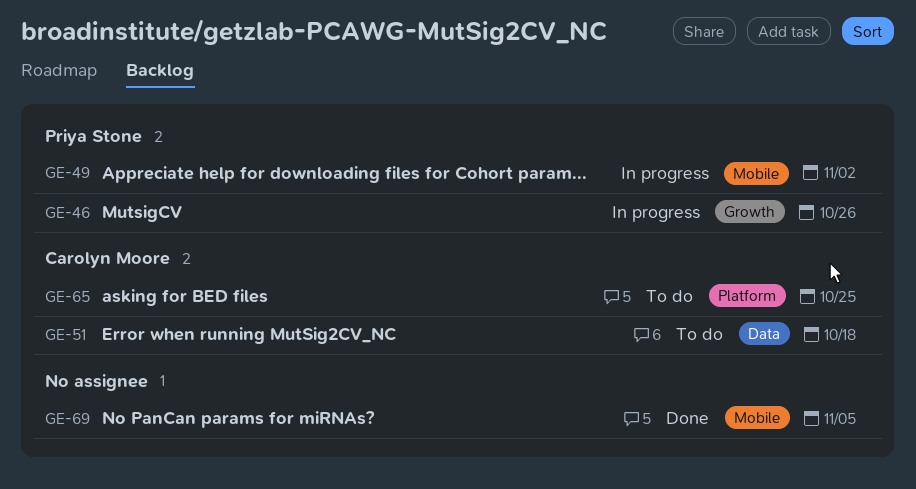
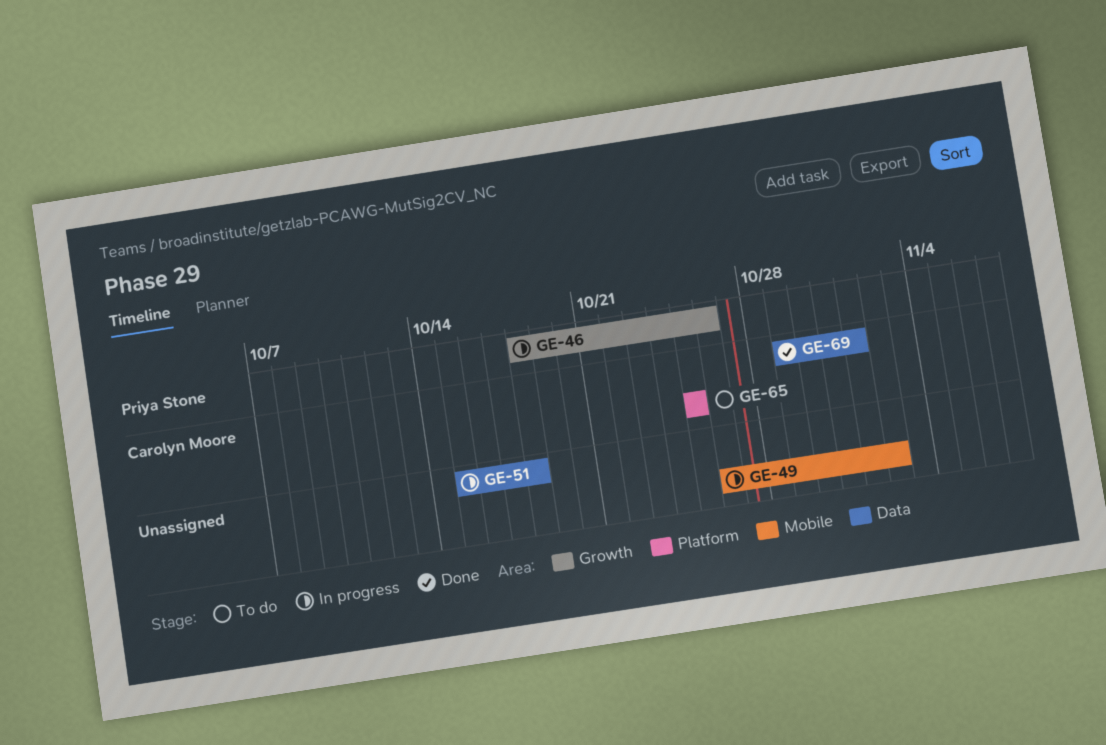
GE-49, owner: Priya Stone -> none
GE-51, status: To do -> In progress
GE-51, owner: Carolyn Moore -> none
GE-69, owner: none -> Carolyn Moore
GE-69, label: Mobile -> Data
GE-69, due: Nov 5 -> Nov 1

